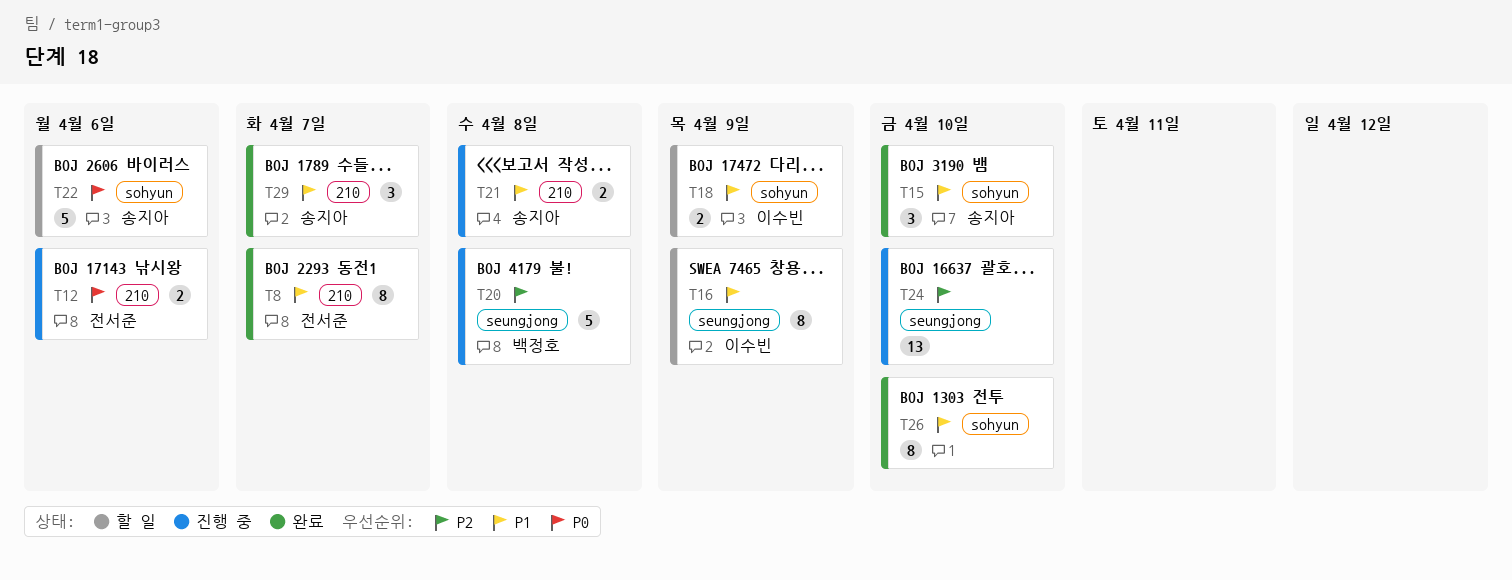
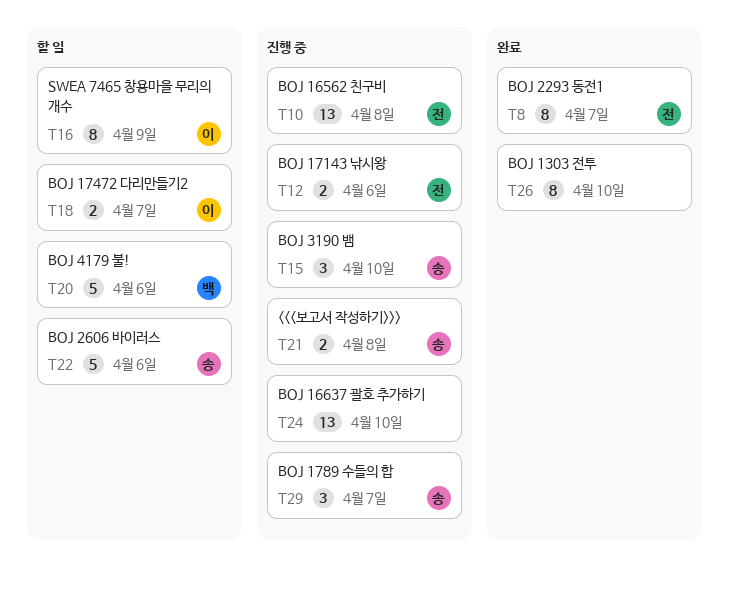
T10: none -> present
T15, status: 완료 -> 진행 중
T18, due: Apr 9 -> Apr 7
T20, status: 진행 중 -> 할 일
T20, due: Apr 8 -> Apr 6
T29, status: 완료 -> 진행 중

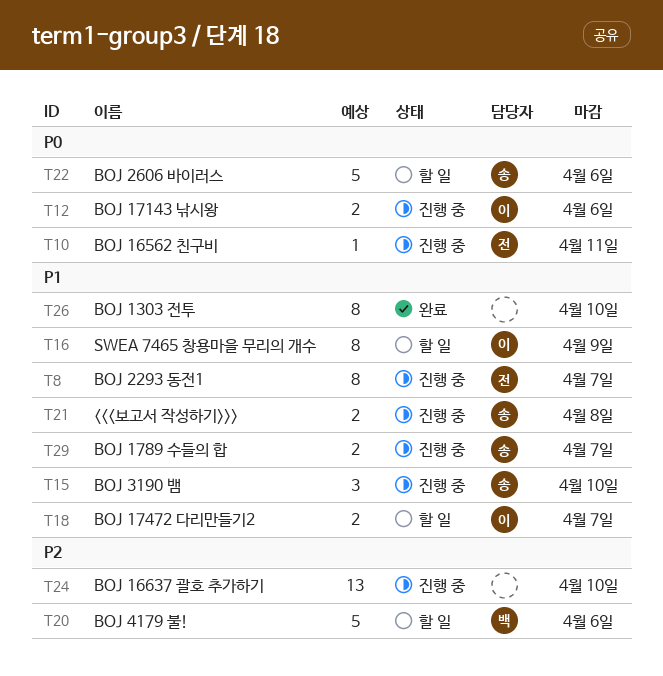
T8, status: 완료 -> 진행 중
T10, estimate: 13 -> 1
T10, due: Apr 8 -> Apr 11
T12, owner: 전 -> 이
T29, estimate: 3 -> 2

